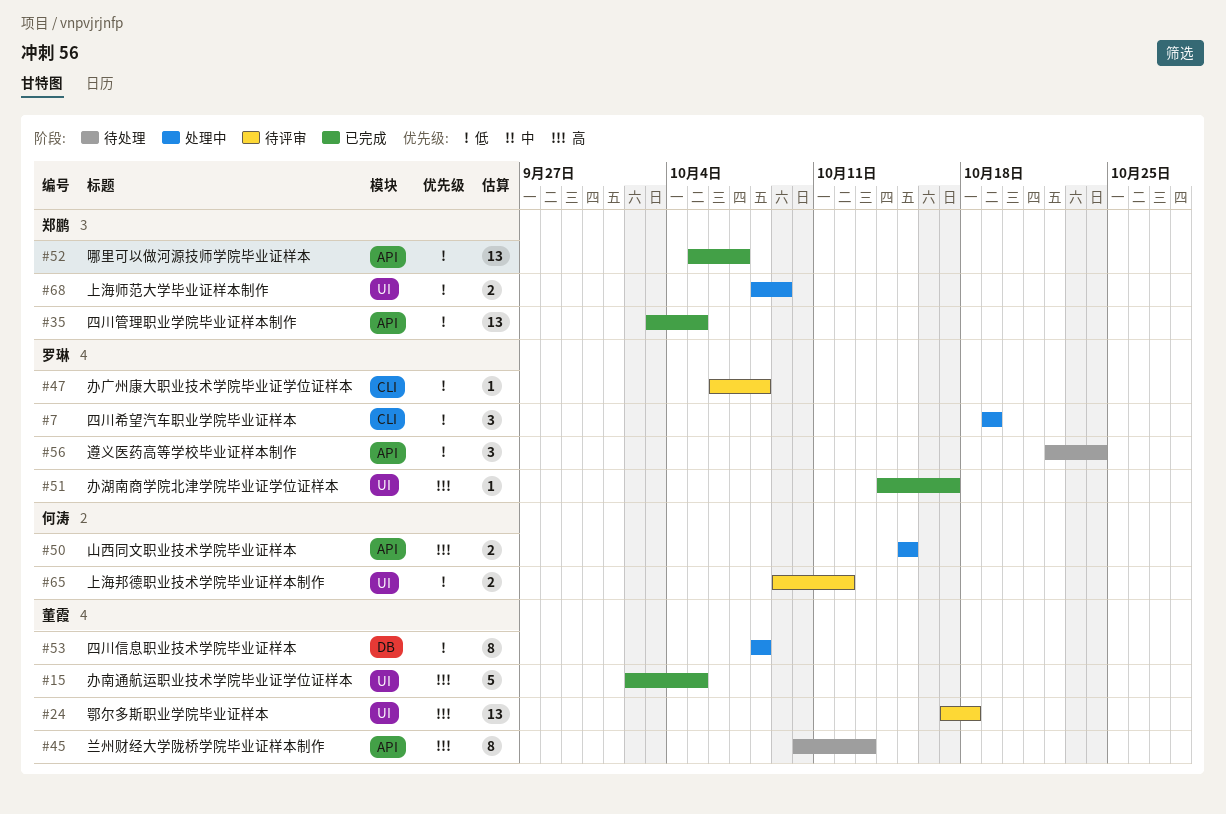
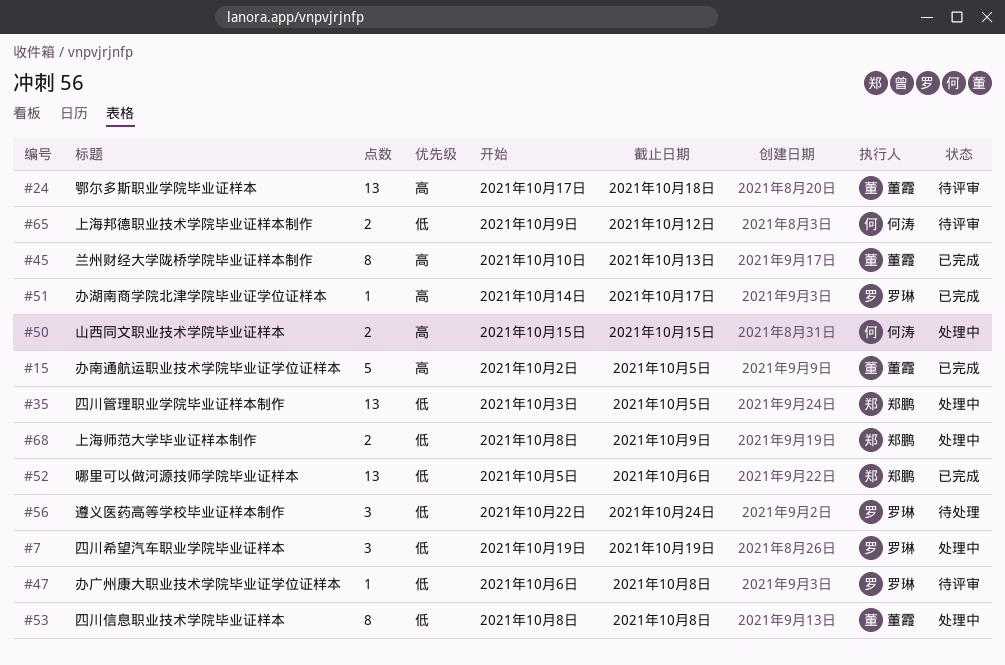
#35, status: 已完成 -> 处理中
#45, status: 待处理 -> 已完成
#52, due: Oct 7 -> Oct 6

